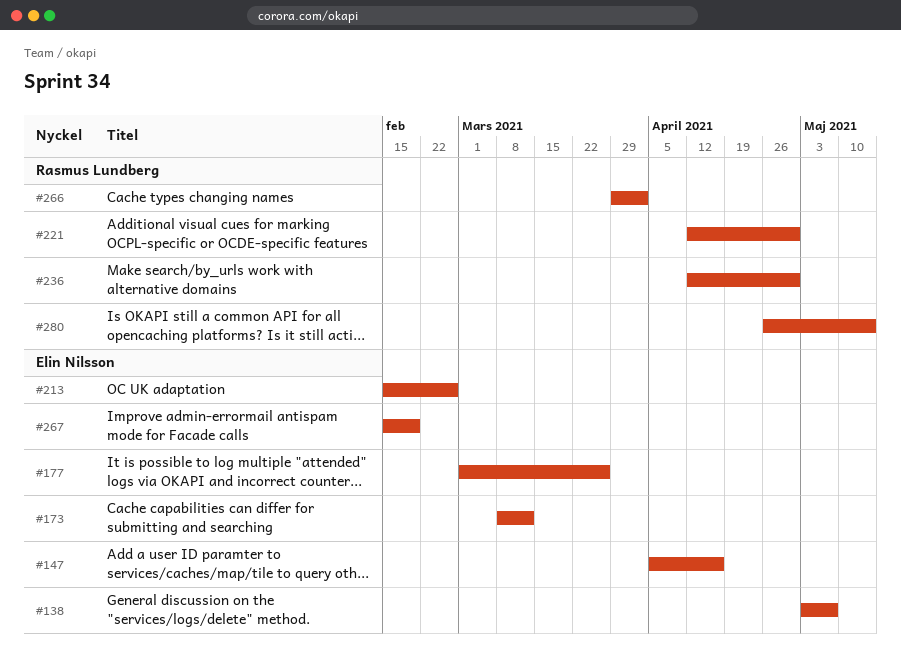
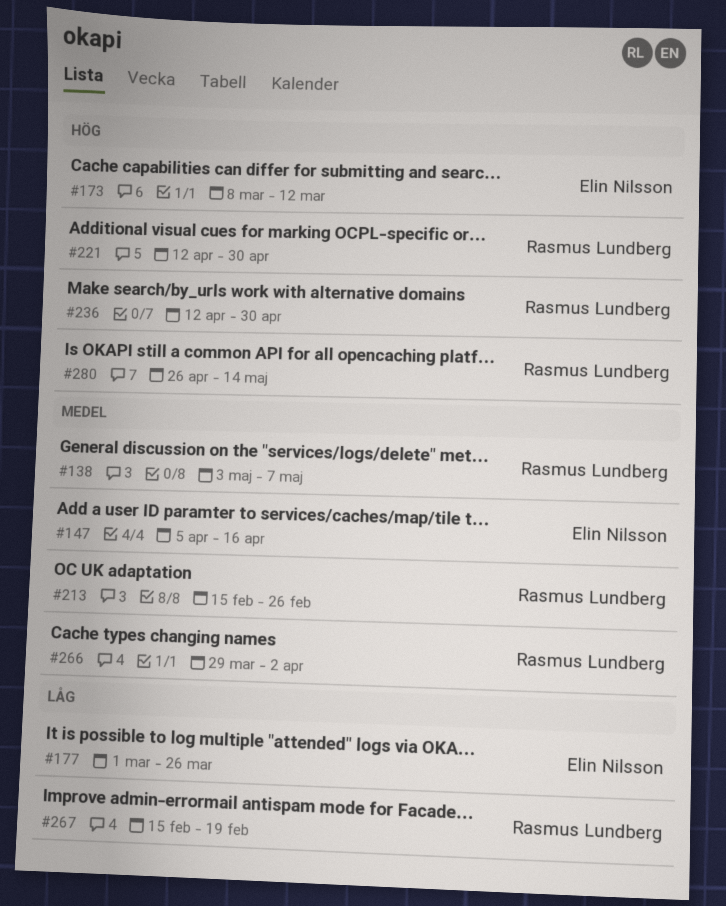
#138, owner: Elin Nilsson -> Rasmus Lundberg
#213, owner: Elin Nilsson -> Rasmus Lundberg
#267, owner: Elin Nilsson -> Rasmus Lundberg

